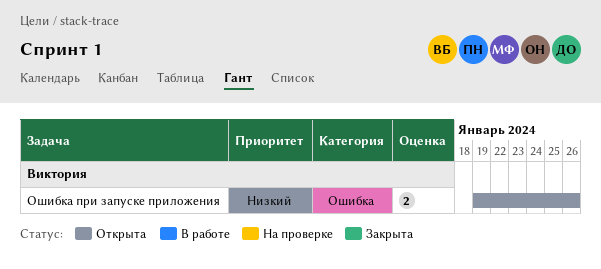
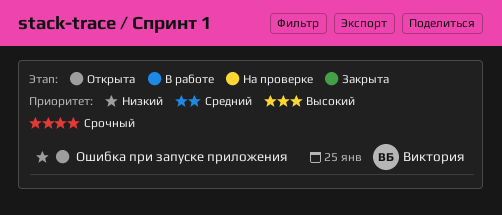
Ошибка при запуске приложения, due: Jan 26 -> Jan 25

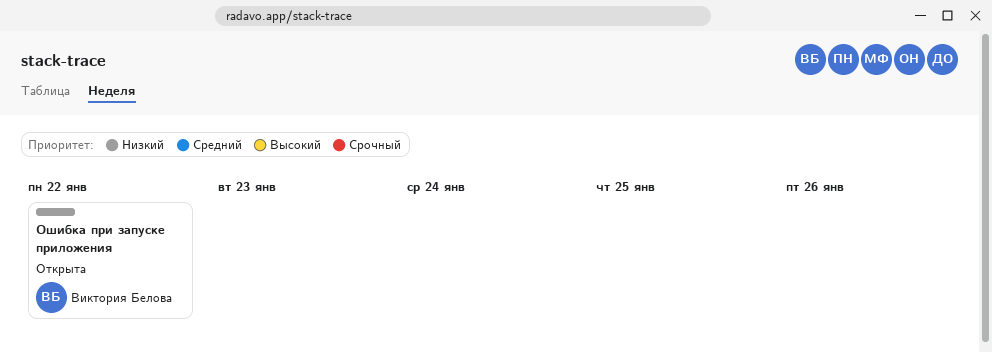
Ошибка при запуске приложения, due: Jan 25 -> Jan 22

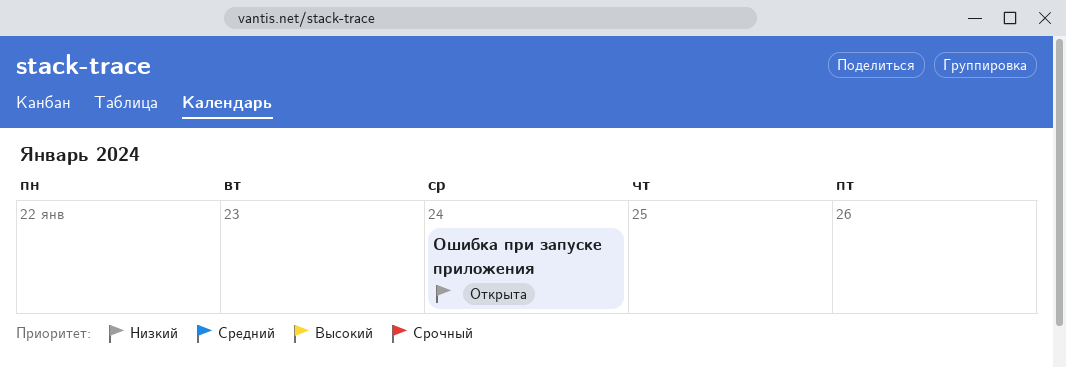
Ошибка при запуске приложения, due: Jan 22 -> Jan 24

